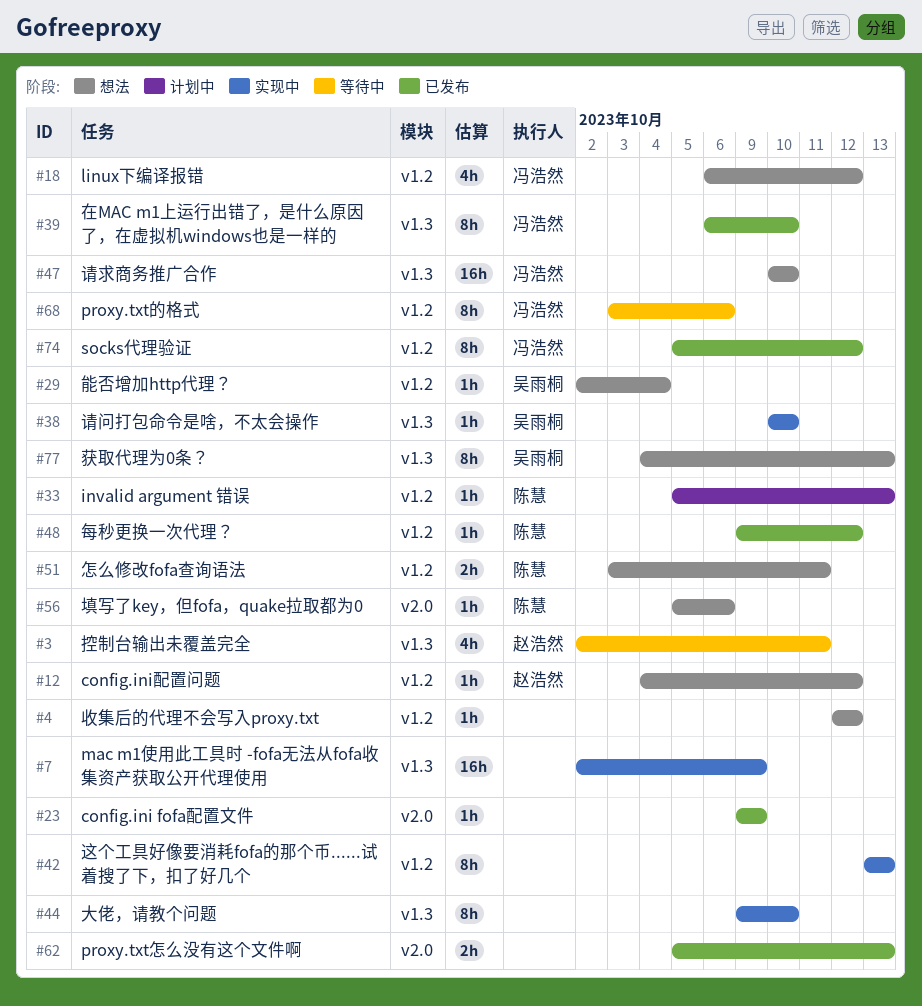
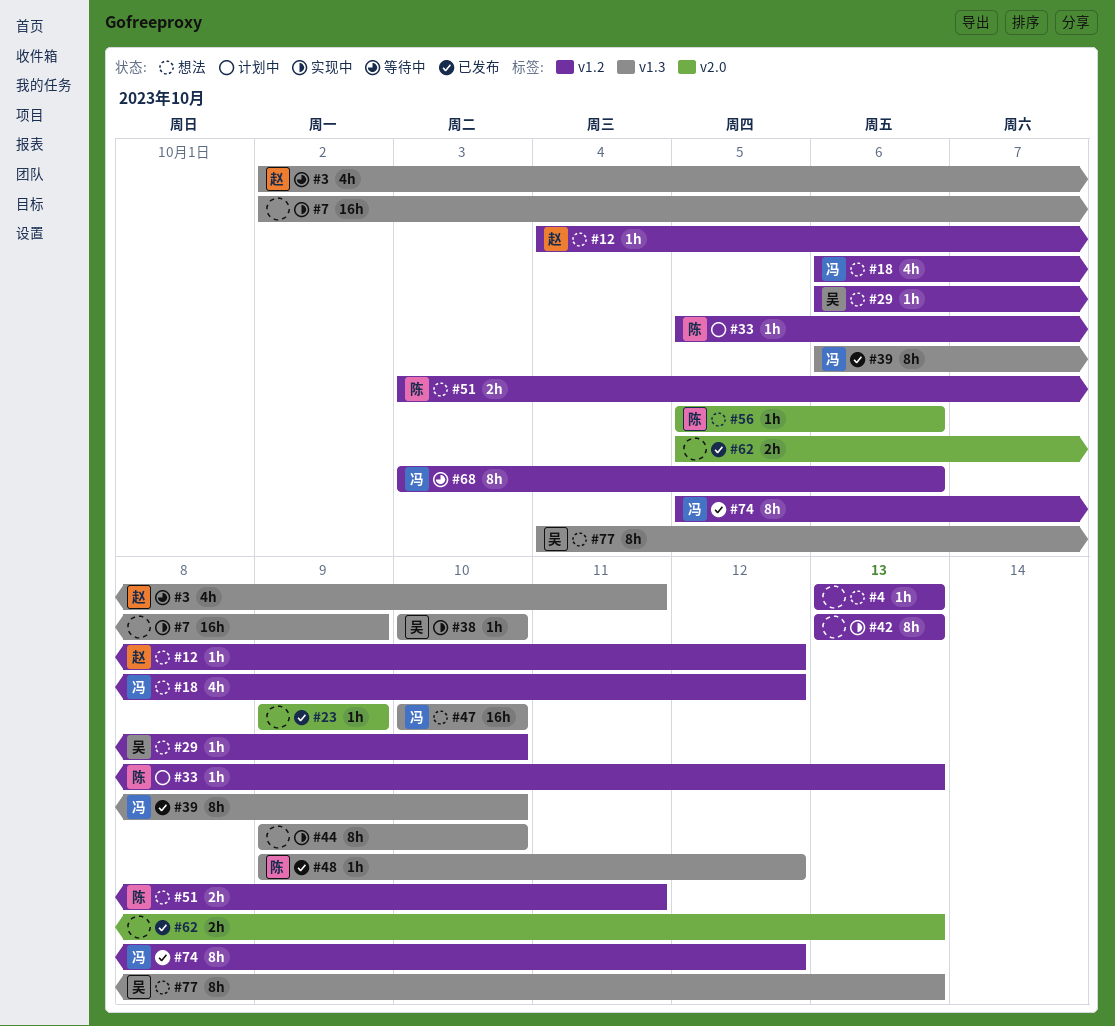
#4, start: Oct 12 -> Oct 13
#4, due: Oct 12 -> Oct 13
#29, start: Oct 2 -> Oct 6
#29, due: Oct 4 -> Oct 10
#48, label: v1.2 -> v1.3

